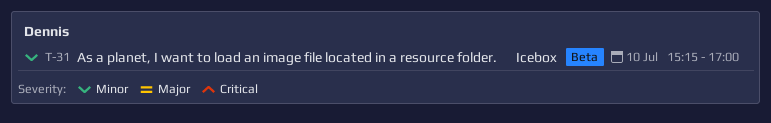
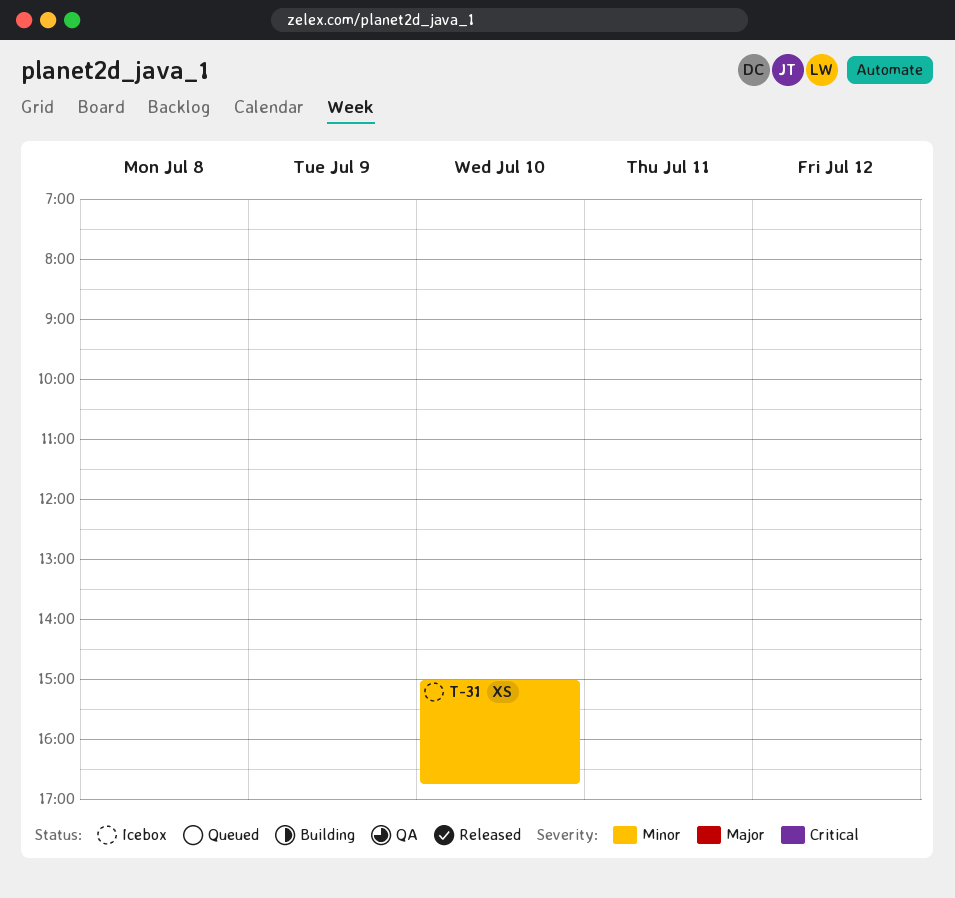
T-31, begins: 15:15 -> 15:00
T-31, ends: 17:00 -> 16:45

